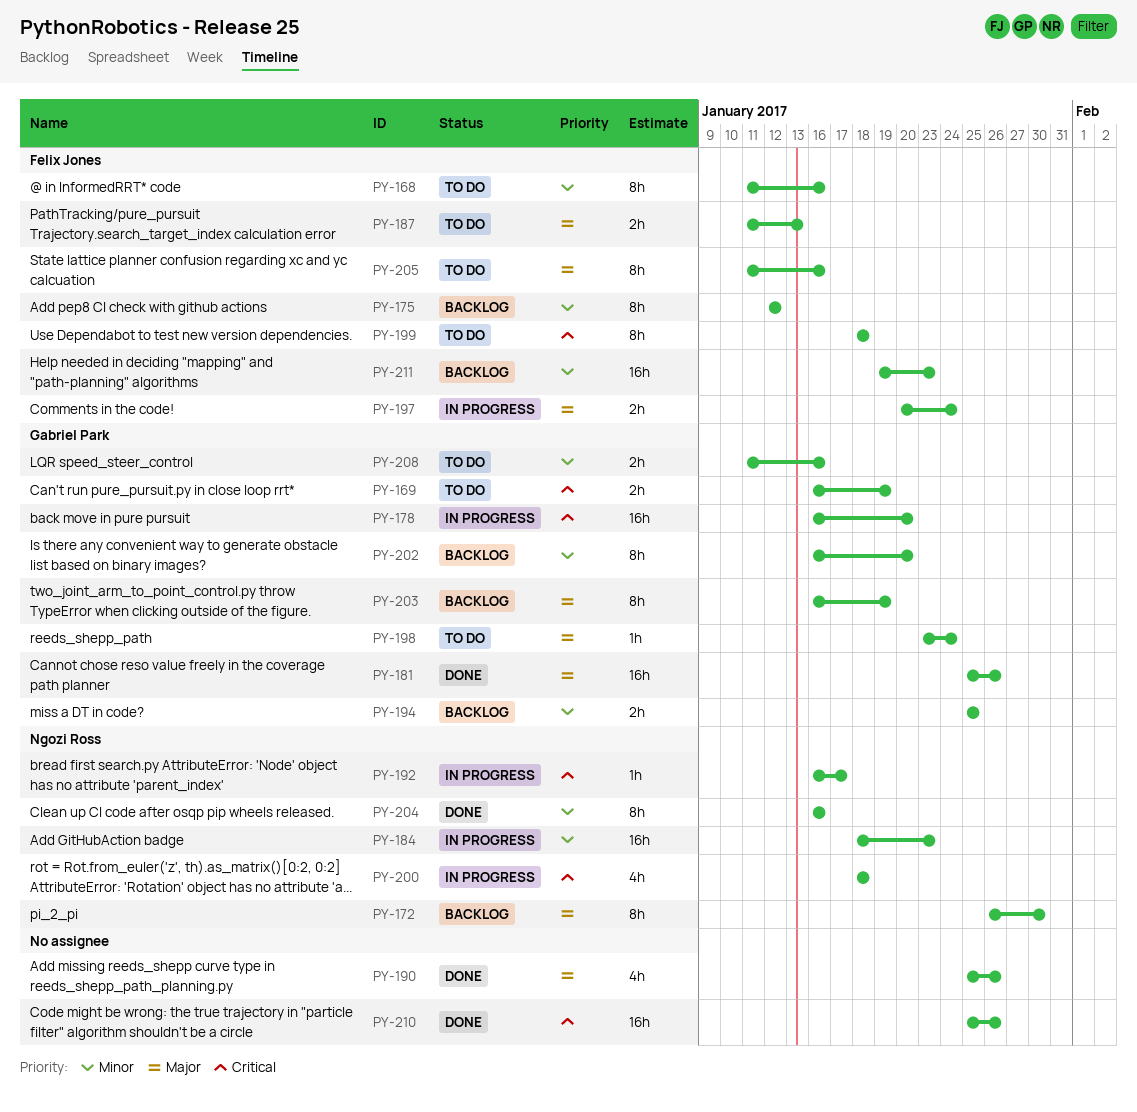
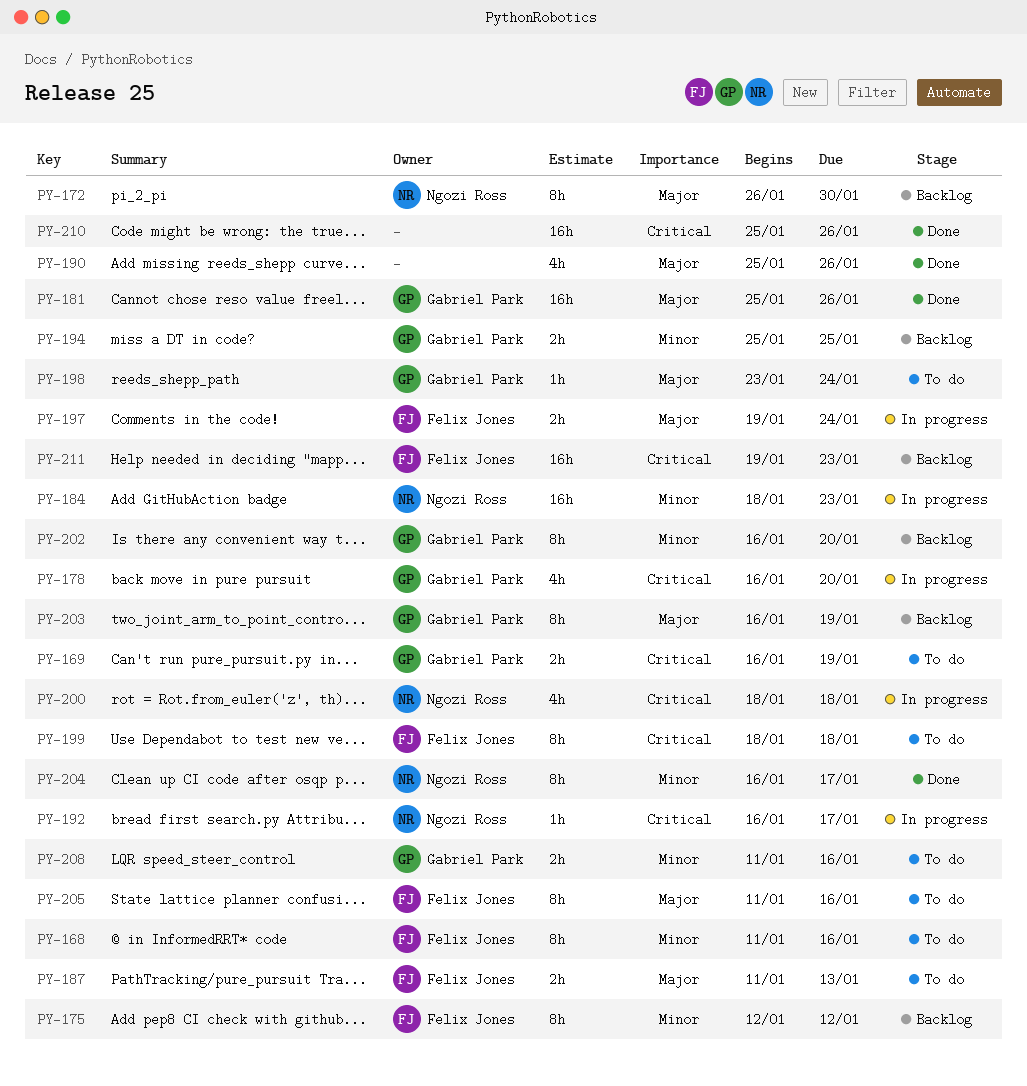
PY-178, estimate: 16h -> 4h
PY-197, start: Jan 20 -> Jan 19
PY-204, due: Jan 16 -> Jan 17
PY-211, priority: Minor -> Critical

